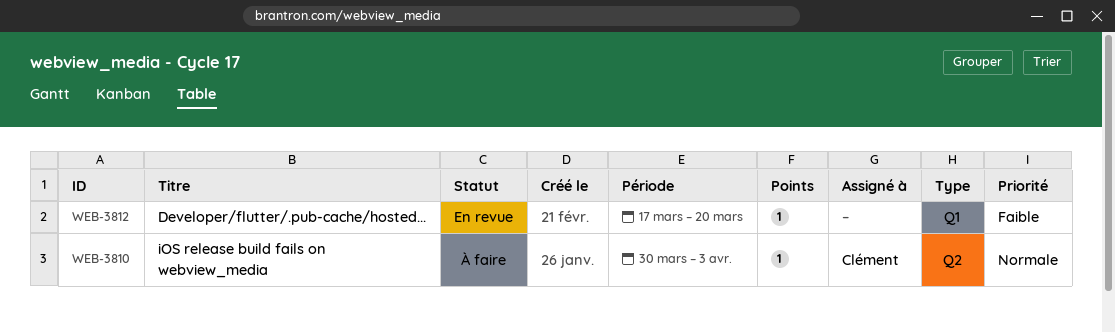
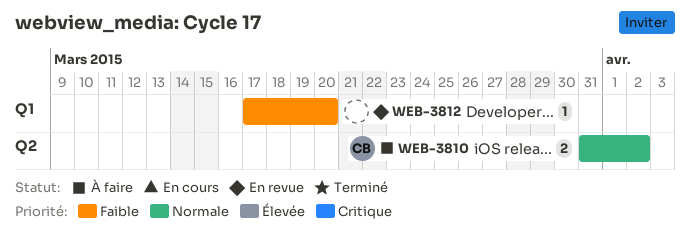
WEB-3810, estimate: 1 -> 2
WEB-3810, start: Mar 30 -> Mar 31
WEB-3810, due: Apr 3 -> Apr 2

